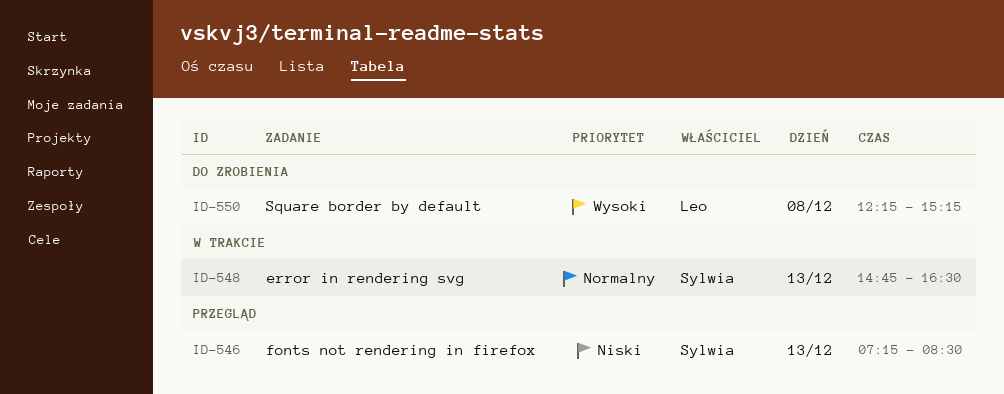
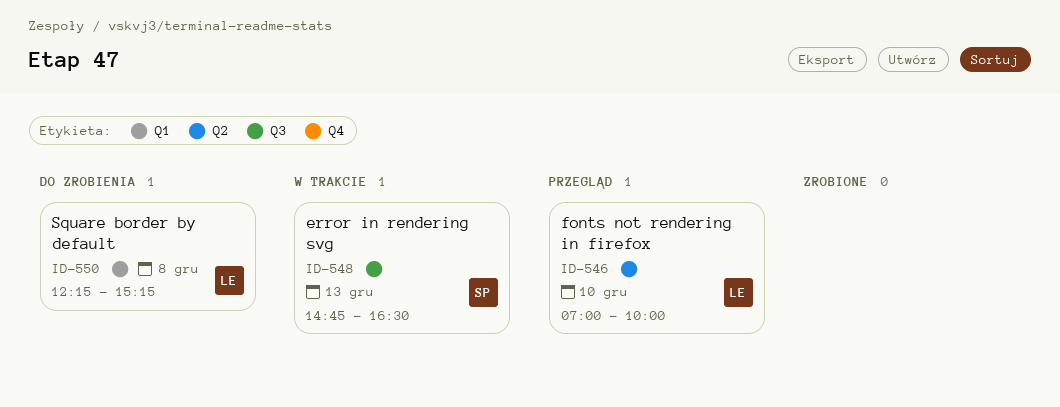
ID-546, owner: Sylwia -> Leo
ID-546, day: Dec 13 -> Dec 10
ID-546, begins: 07:15 -> 07:00
ID-546, ends: 08:30 -> 10:00

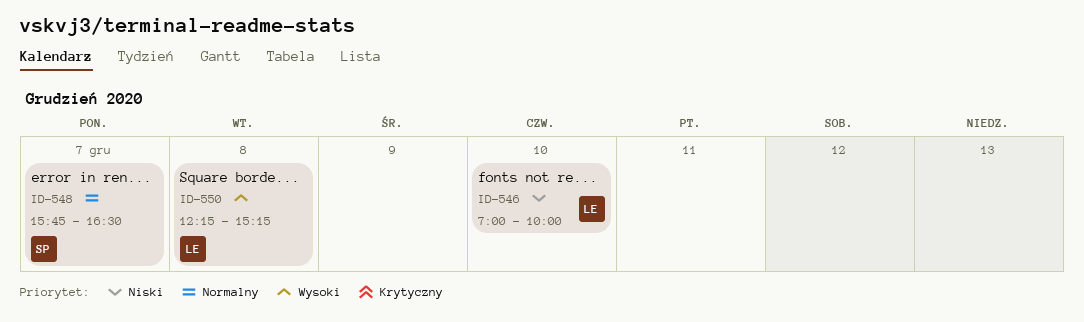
ID-548, day: Dec 13 -> Dec 7
ID-548, begins: 14:45 -> 15:45

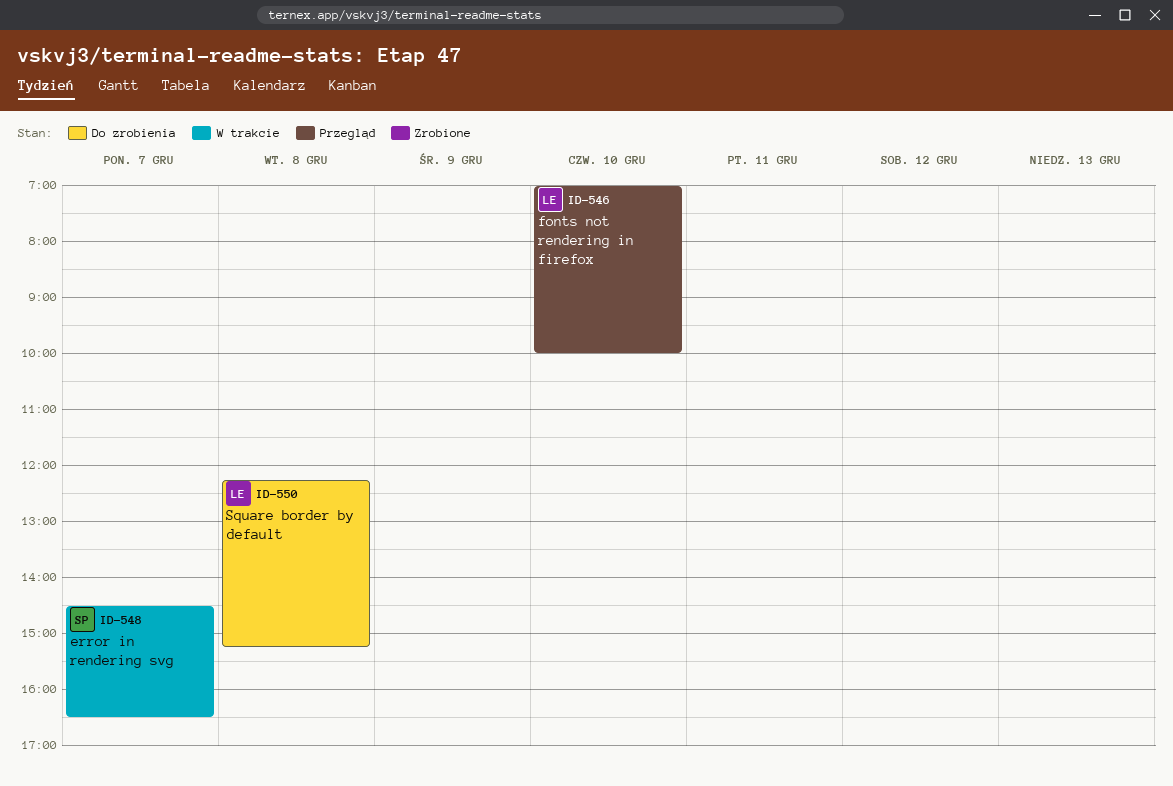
ID-548, begins: 15:45 -> 14:30

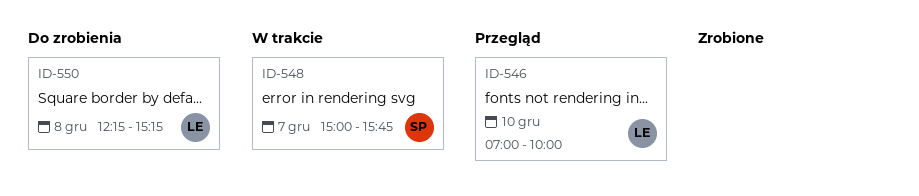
ID-548, begins: 14:30 -> 15:00
ID-548, ends: 16:30 -> 15:45

